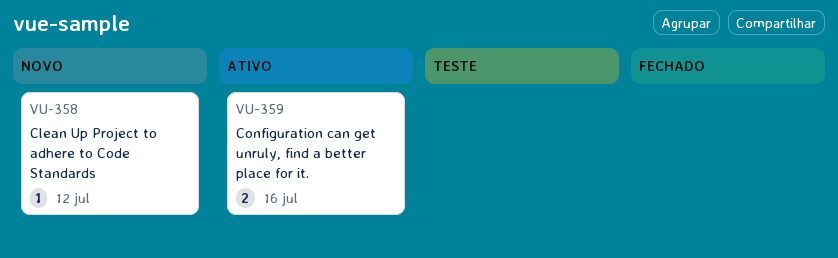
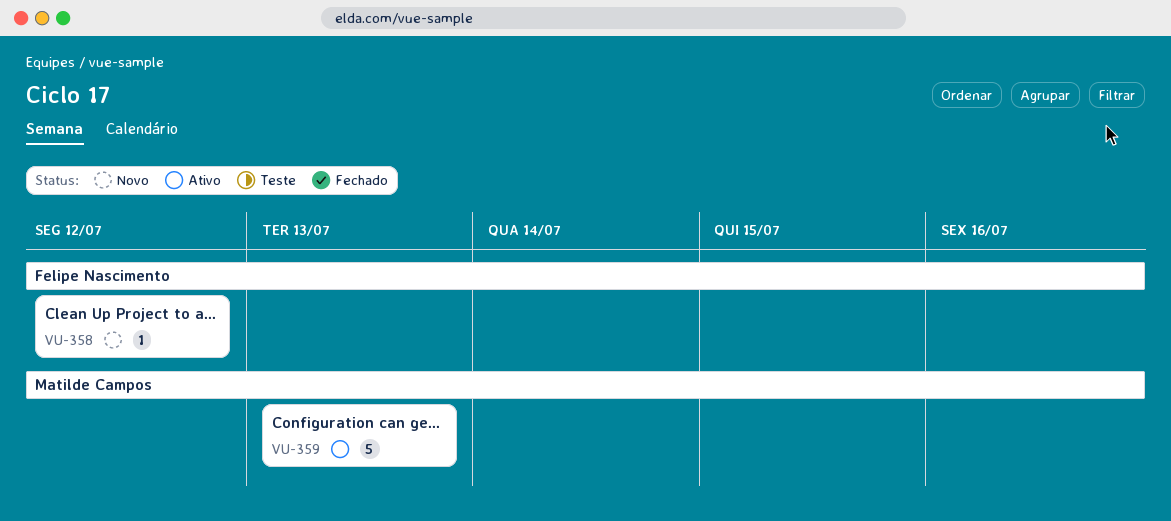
VU-359, estimate: 2 -> 5
VU-359, due: Jul 16 -> Jul 13

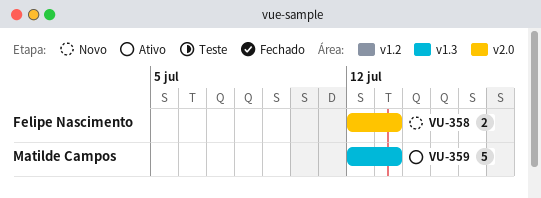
VU-358, estimate: 1 -> 2
VU-358, due: Jul 12 -> Jul 13

